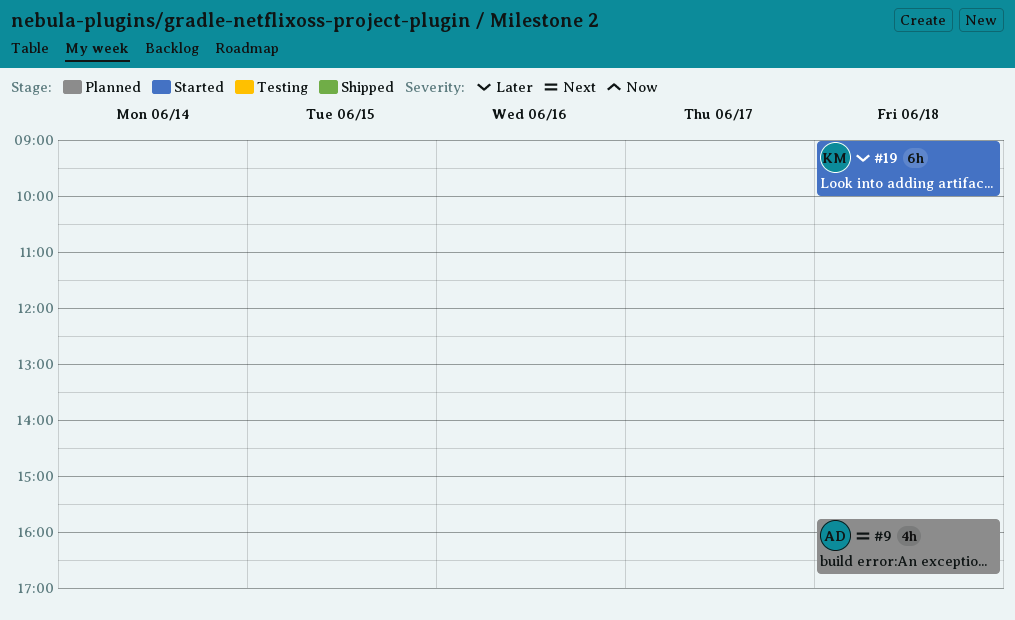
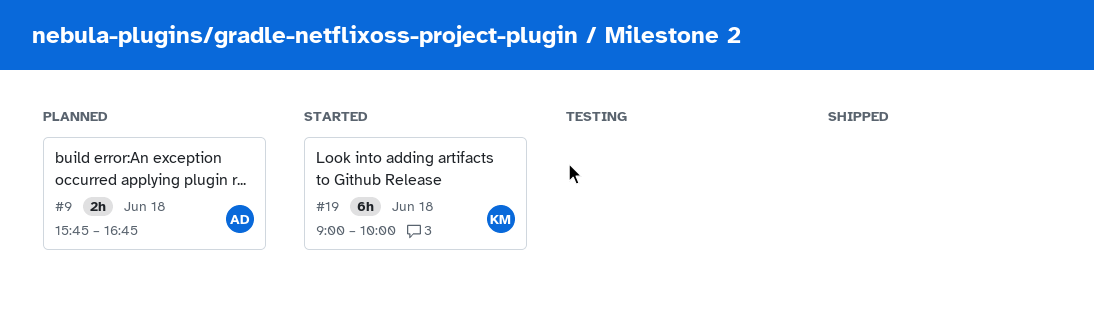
#9, estimate: 4h -> 2h

